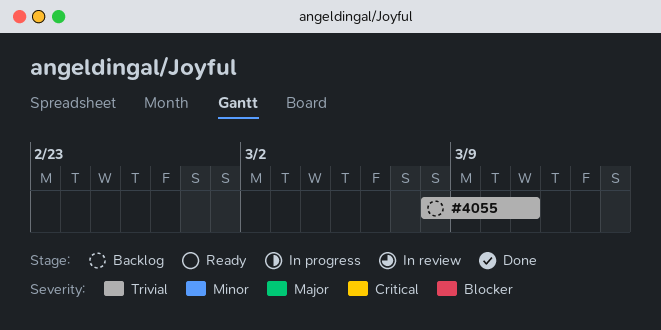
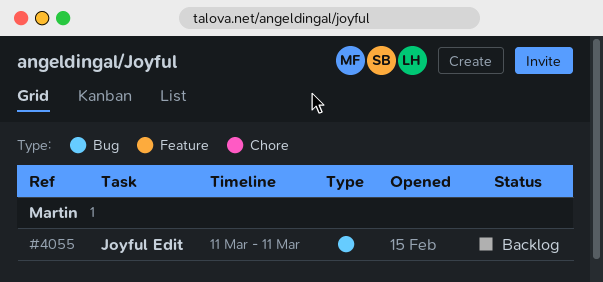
#4055, start: Mar 8 -> Mar 11

